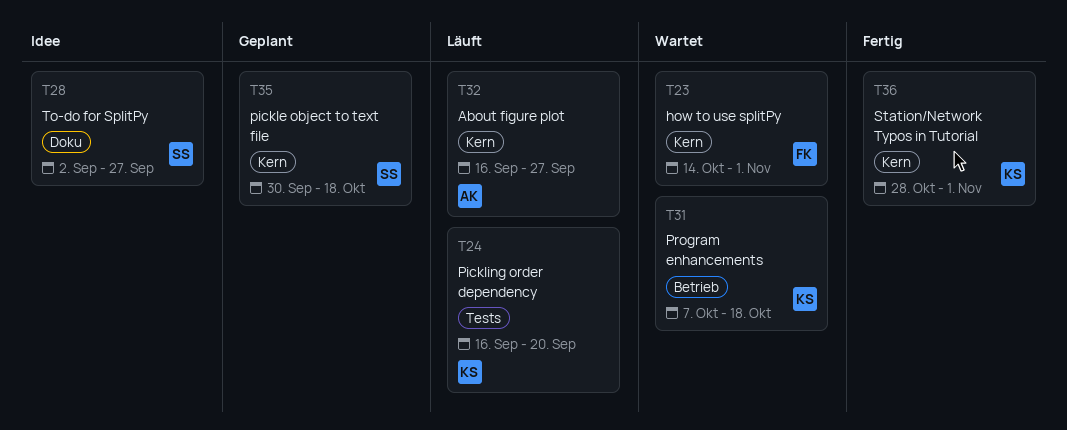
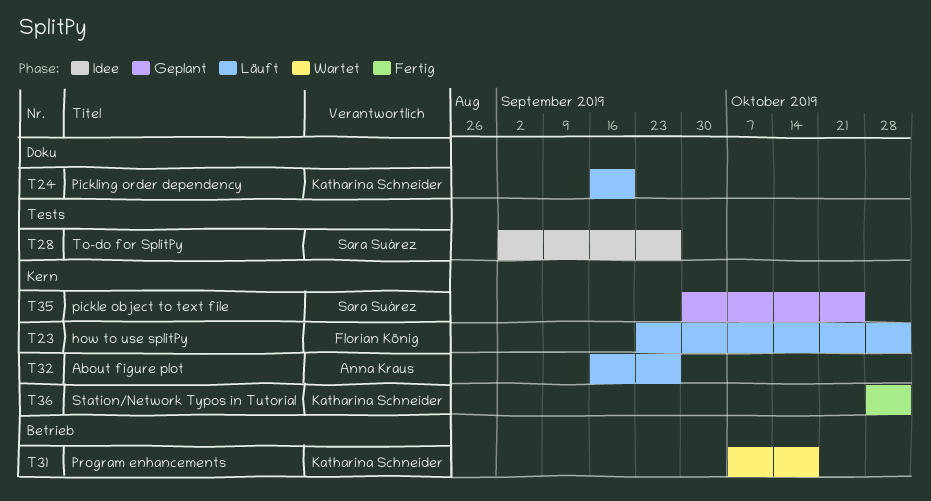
T23, status: Wartet -> Läuft
T23, start: Oct 14 -> Sep 23
T24, label: Tests -> Doku
T28, label: Doku -> Tests
T35, due: Oct 18 -> Oct 25

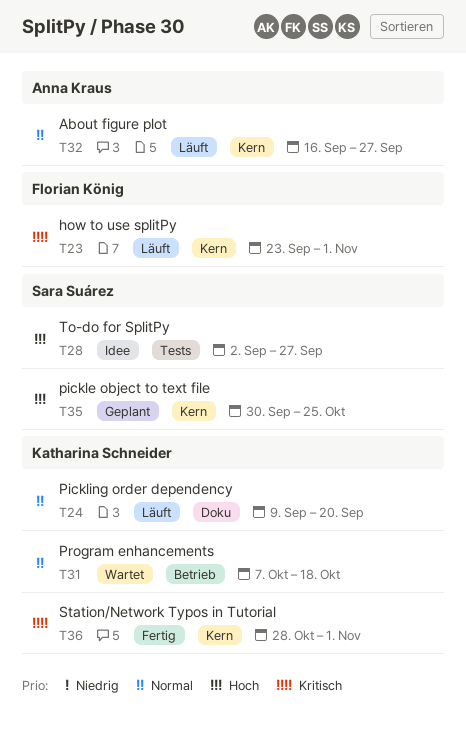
T24, start: Sep 16 -> Sep 9

